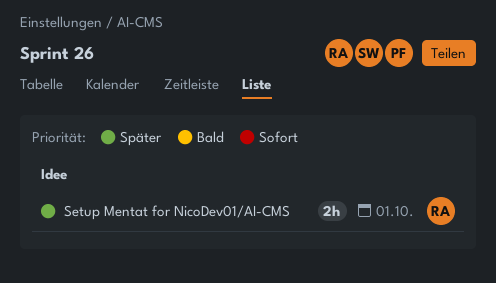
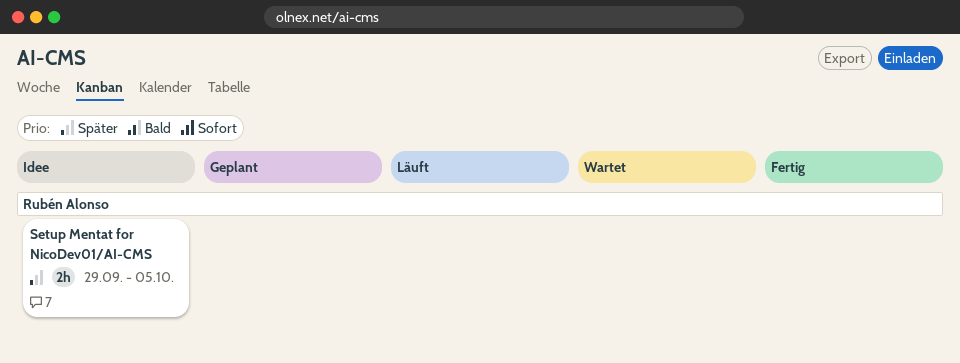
Setup Mentat for NicoDev01/AI-CMS, due: Oct 1 -> Oct 5

